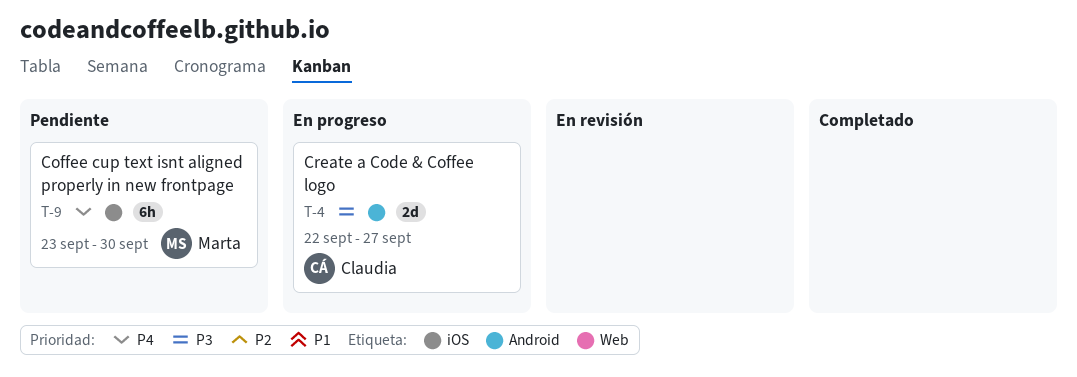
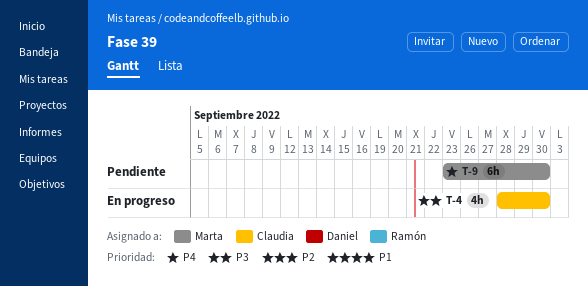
T-4, estimate: 2d -> 4h
T-4, start: Sep 22 -> Sep 28
T-4, due: Sep 27 -> Sep 30

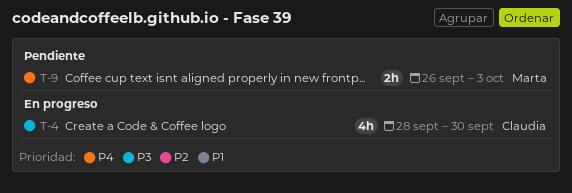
T-9, estimate: 6h -> 2h
T-9, start: Sep 23 -> Sep 26
T-9, due: Sep 30 -> Oct 3

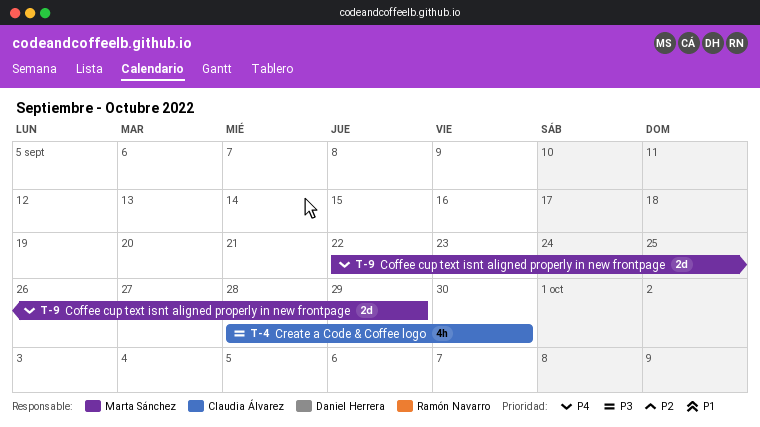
T-9, estimate: 2h -> 2d
T-9, start: Sep 26 -> Sep 22
T-9, due: Oct 3 -> Sep 29

